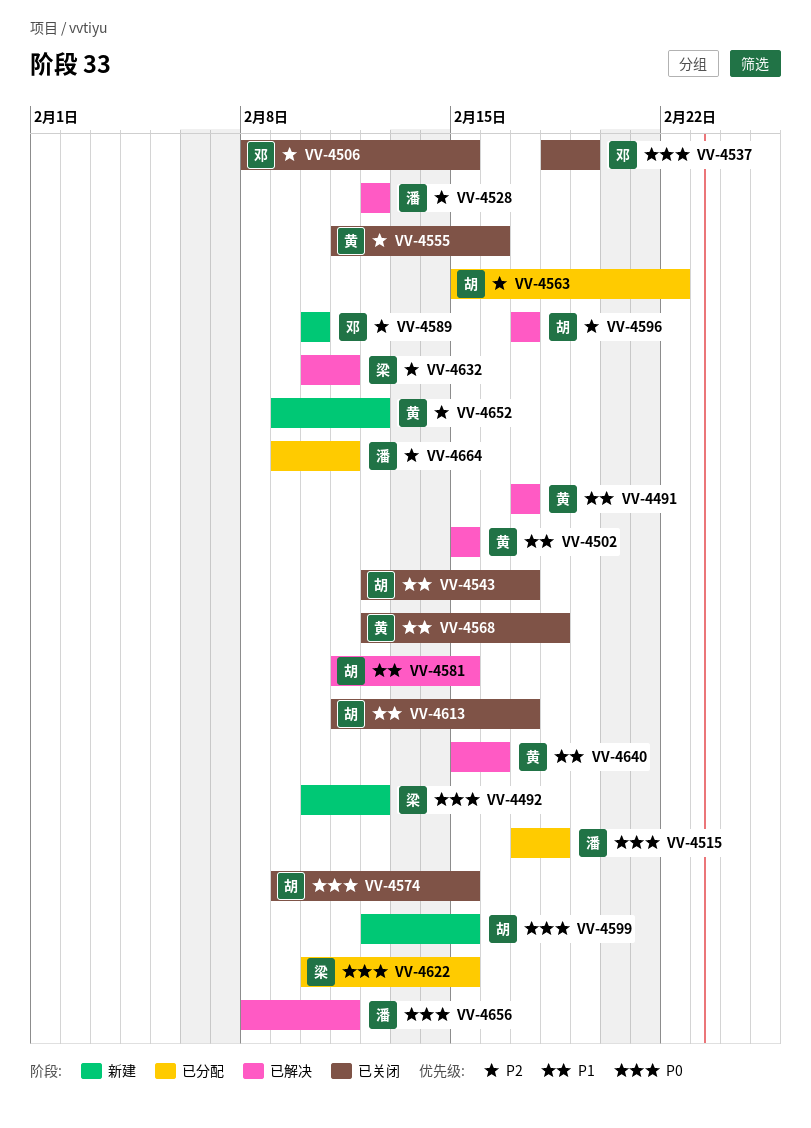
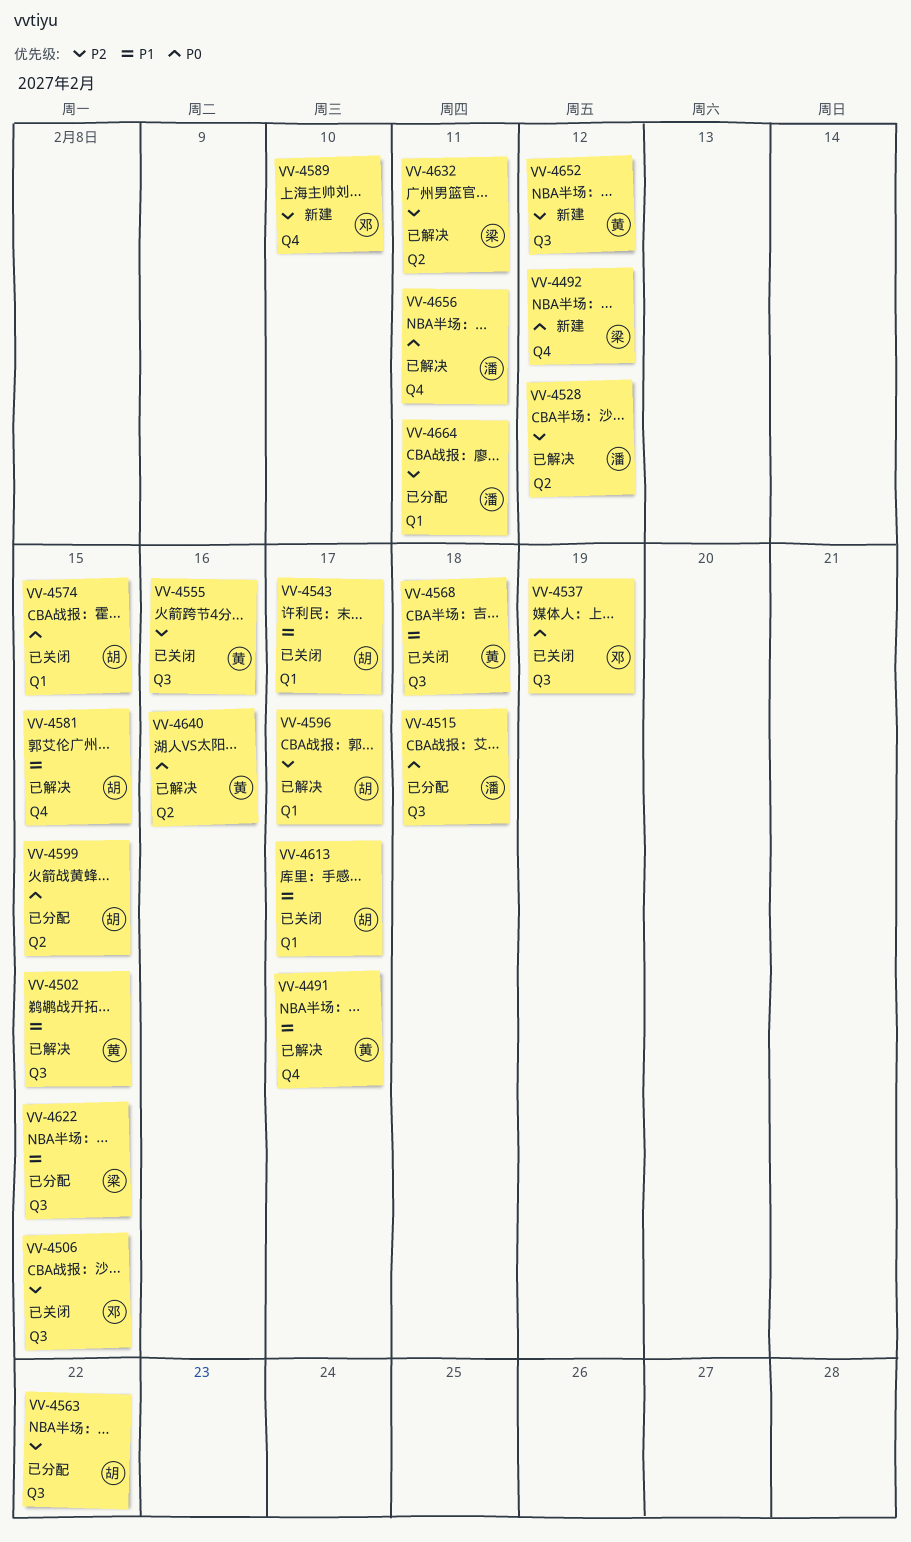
VV-4599, status: 新建 -> 已分配
VV-4622, priority: P0 -> P1
VV-4640, priority: P1 -> P0

